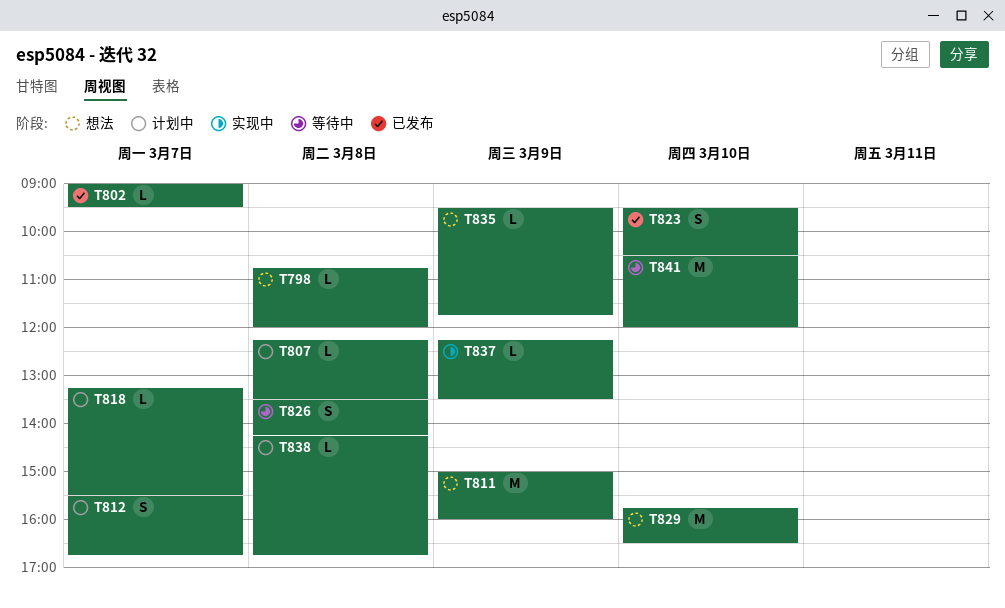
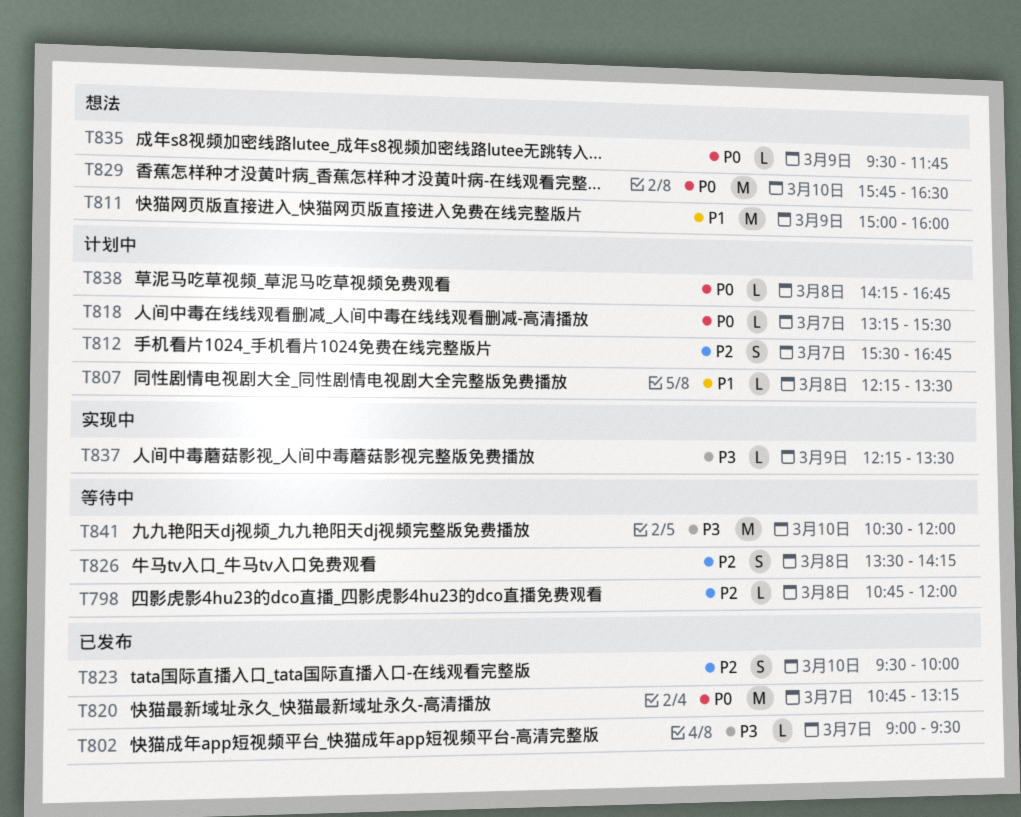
T798, status: 想法 -> 等待中
T820: none -> present
T823, ends: 10:30 -> 10:00

